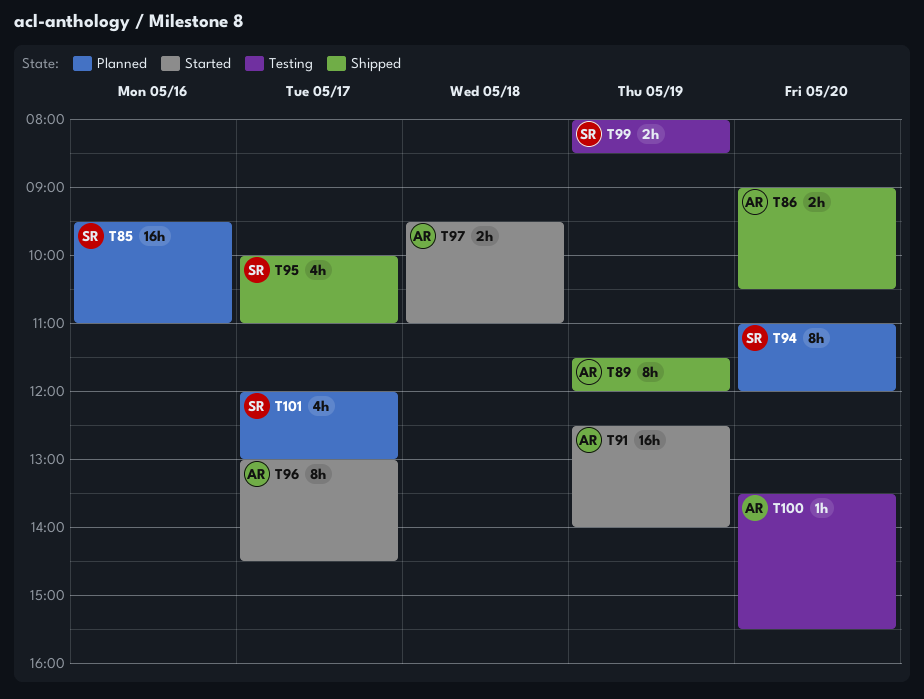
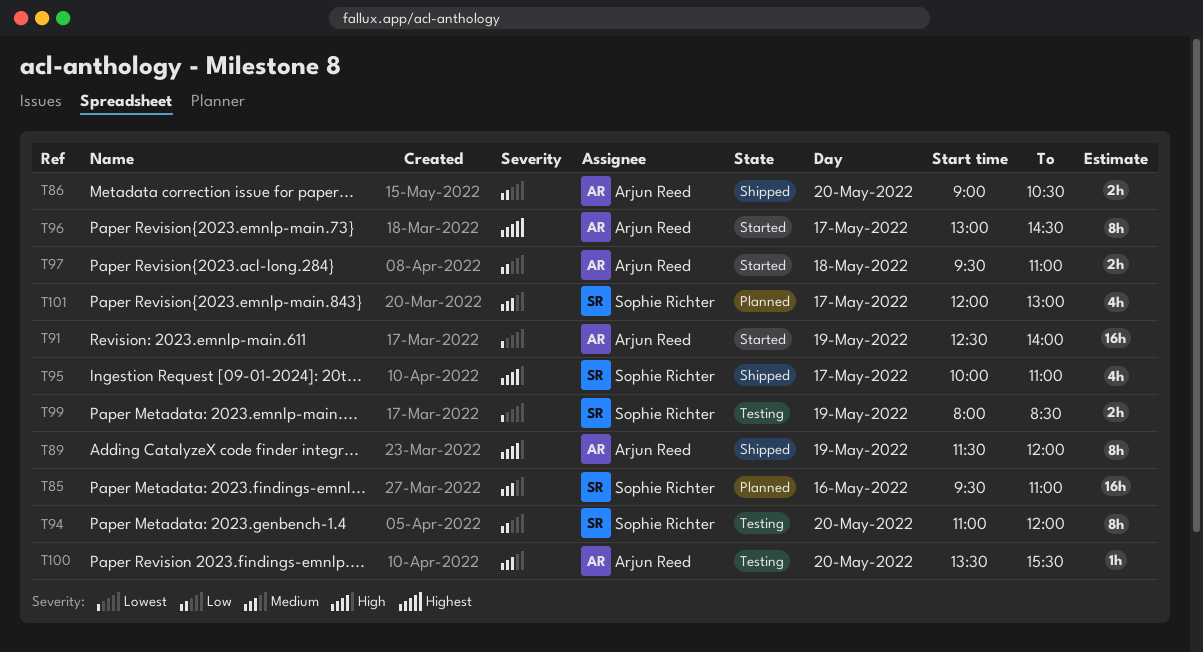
T94, status: Planned -> Testing

